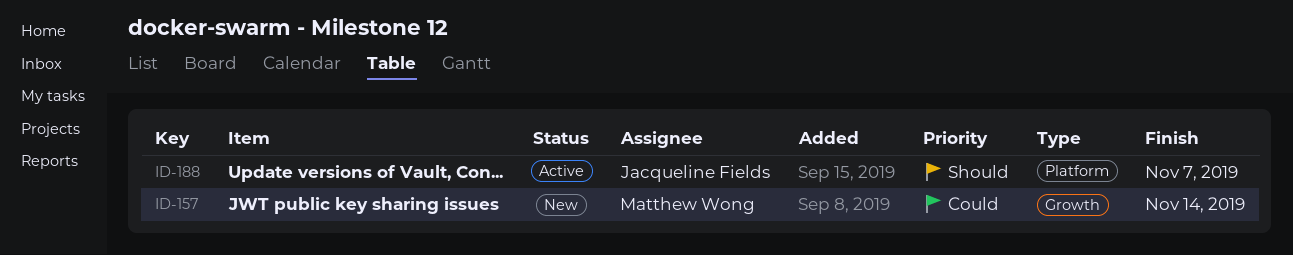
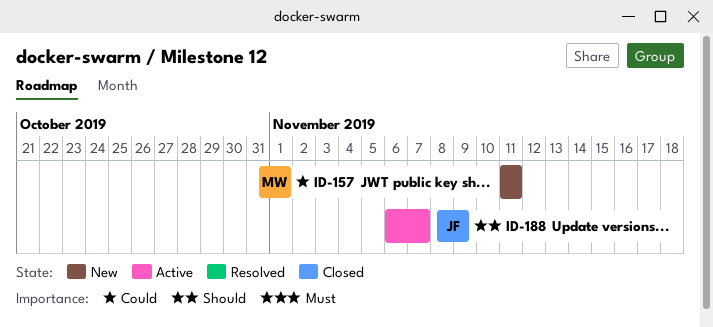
ID-157, due: Nov 14 -> Nov 11

